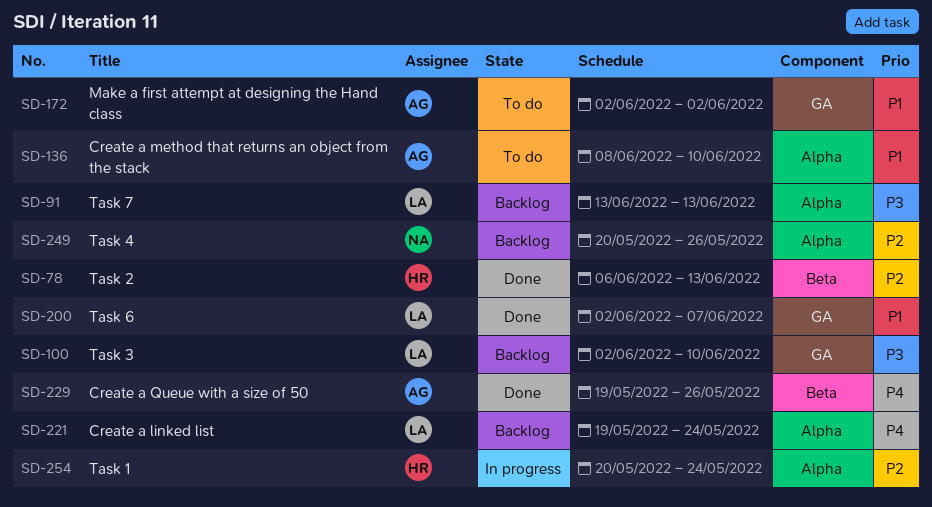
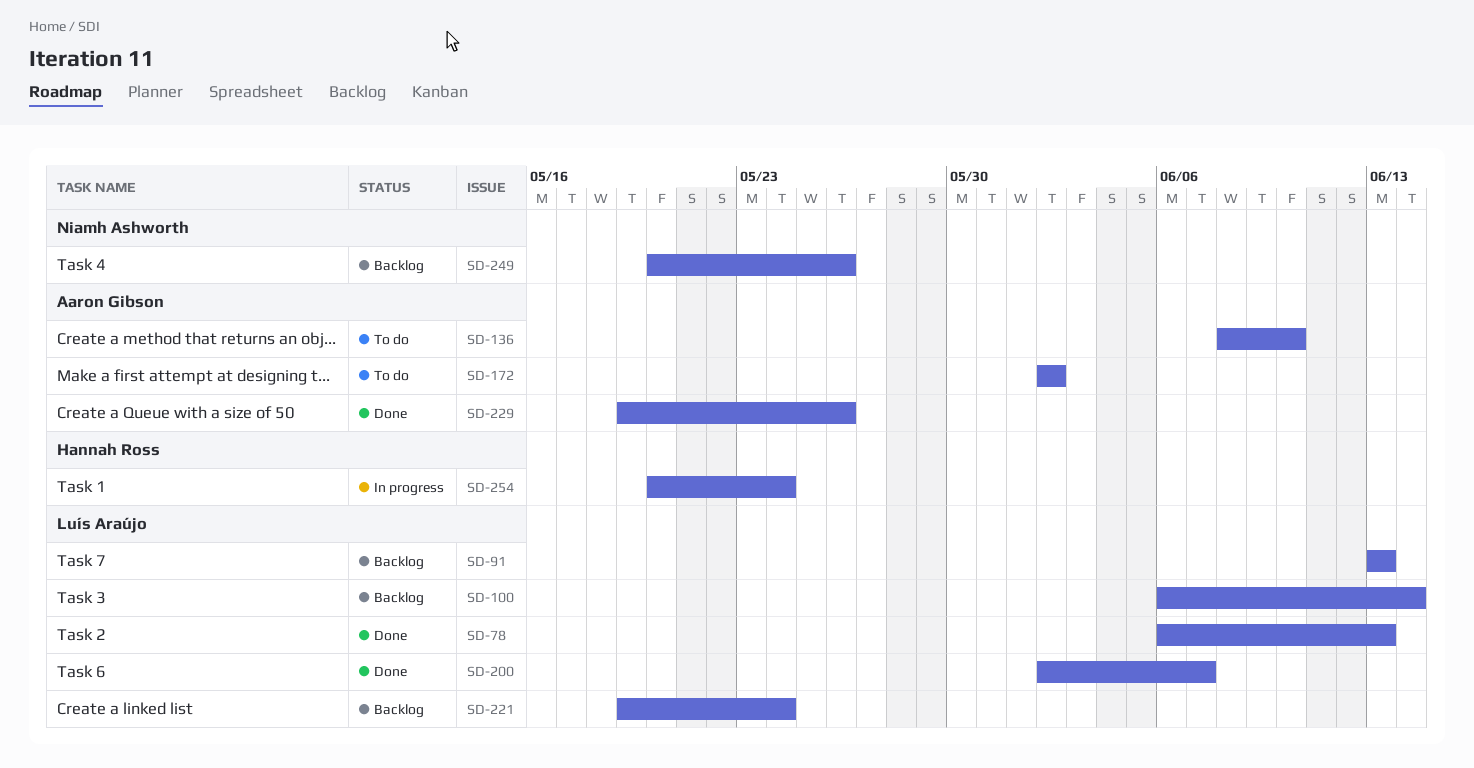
SD-78, owner: Hannah Ross -> Luís Araújo
SD-100, start: Jun 2 -> Jun 6
SD-100, due: Jun 10 -> Jun 14

